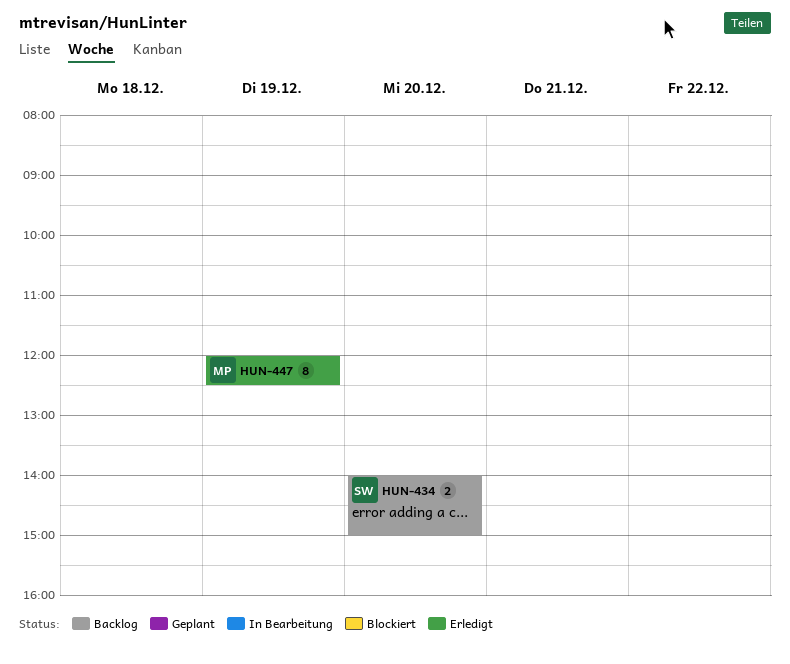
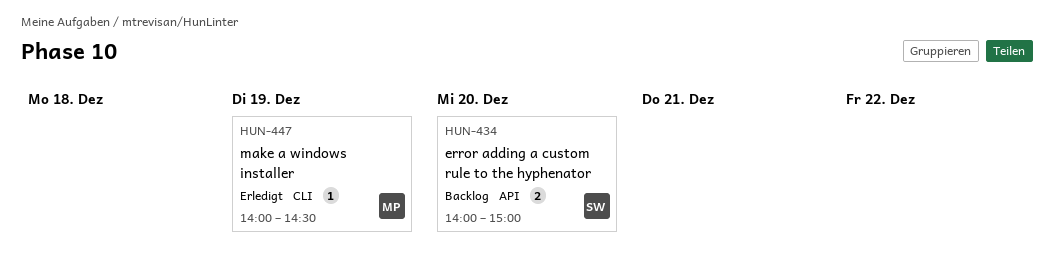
HUN-447, estimate: 8 -> 1
HUN-447, begins: 12:00 -> 14:00
HUN-447, ends: 12:30 -> 14:30

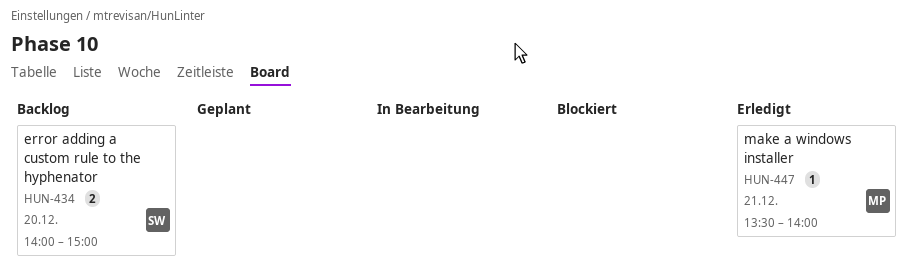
HUN-447, day: Dec 19 -> Dec 21
HUN-447, begins: 14:00 -> 13:30
HUN-447, ends: 14:30 -> 14:00

